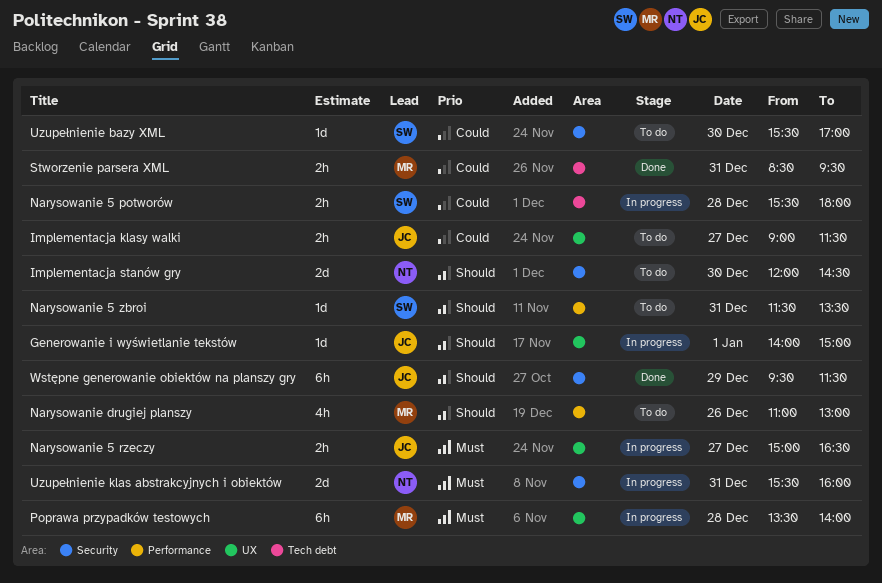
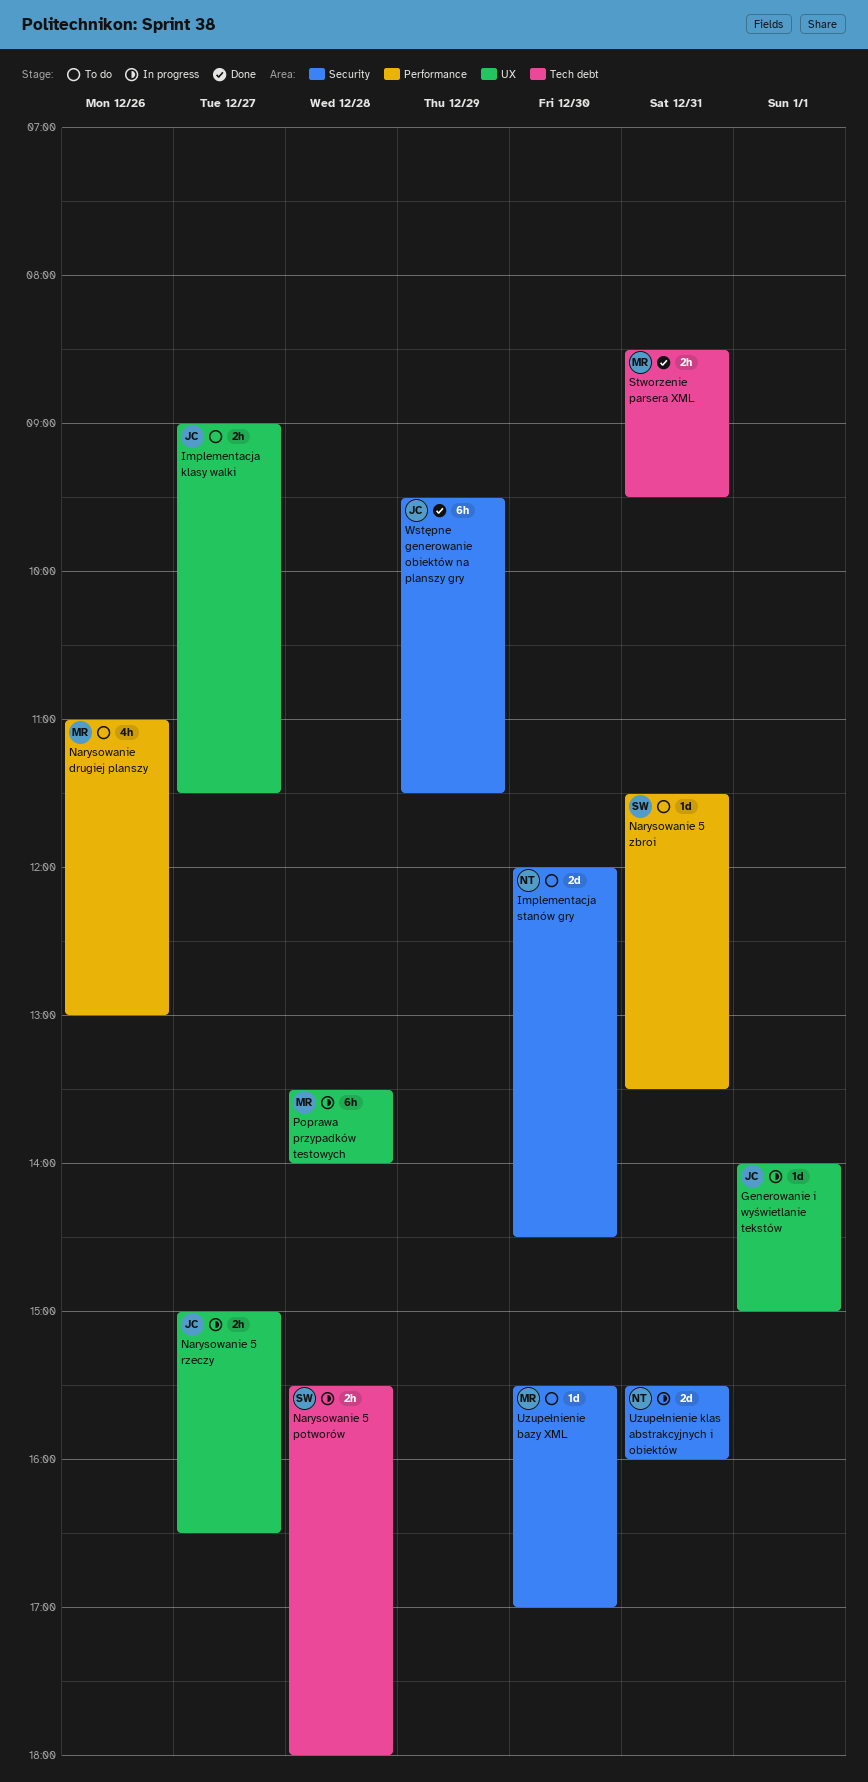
Uzupełnienie bazy XML, owner: SW -> MR

